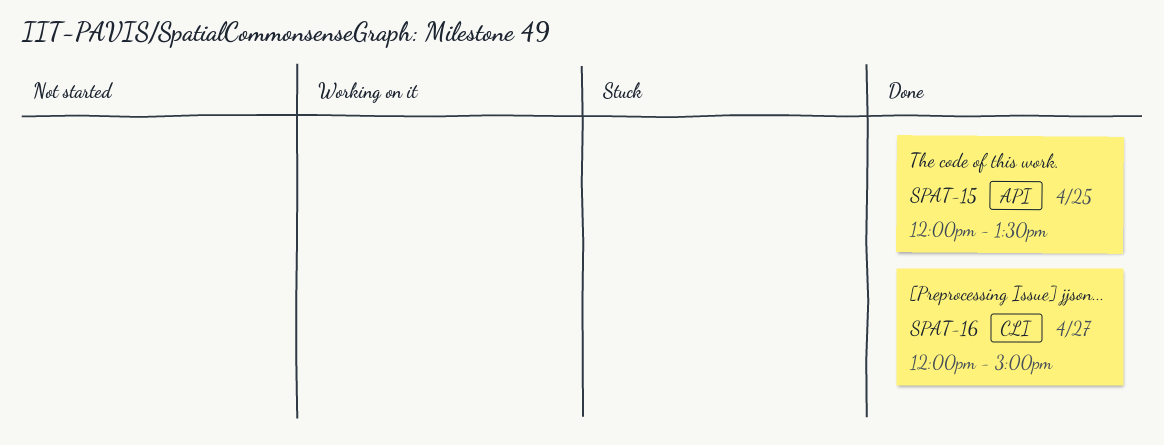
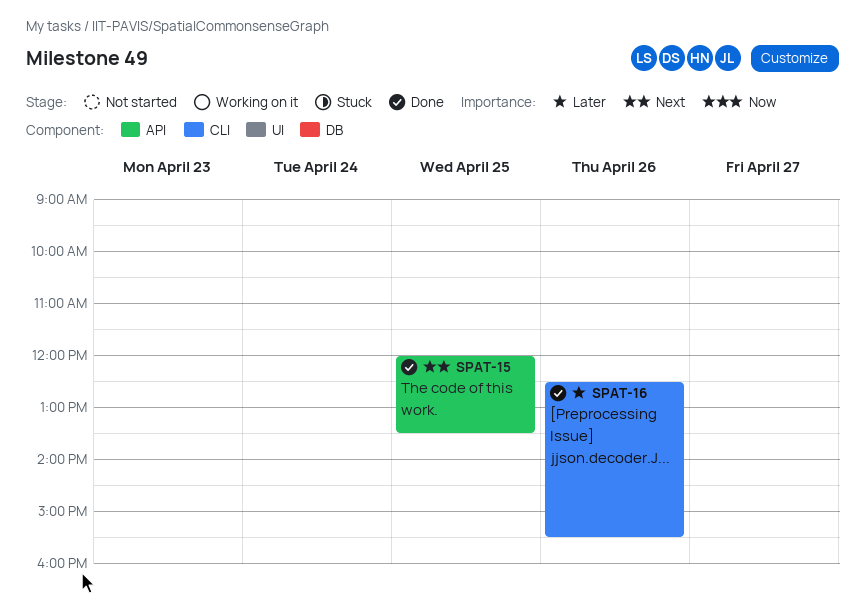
SPAT-16, day: Apr 27 -> Apr 26
SPAT-16, begins: 12:00 -> 12:30
SPAT-16, ends: 15:00 -> 15:30

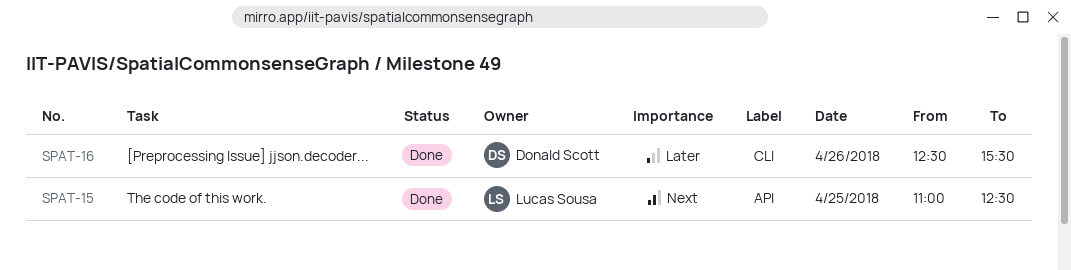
SPAT-15, begins: 12:00 -> 11:00
SPAT-15, ends: 13:30 -> 12:30

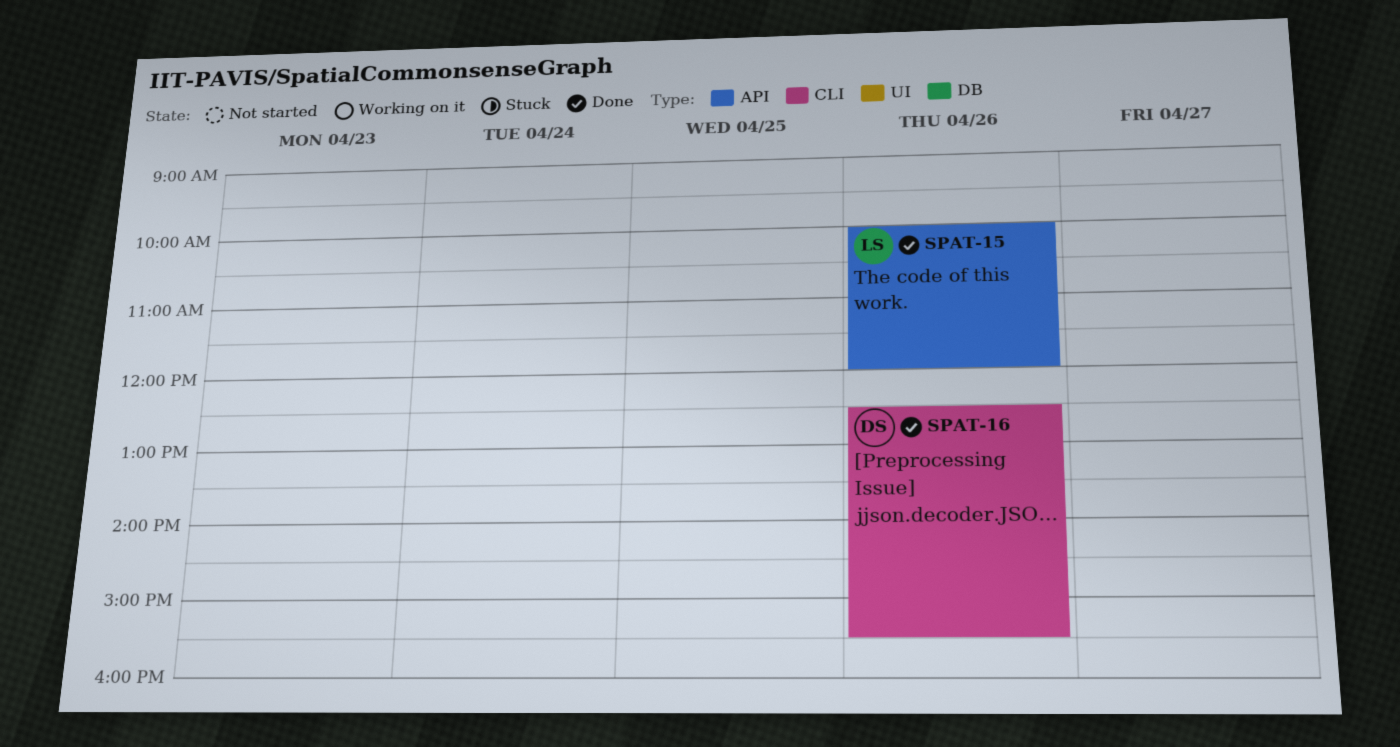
SPAT-15, day: Apr 25 -> Apr 26
SPAT-15, begins: 11:00 -> 10:00
SPAT-15, ends: 12:30 -> 12:00

